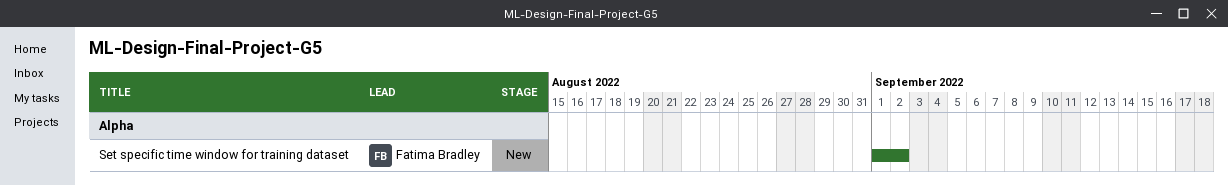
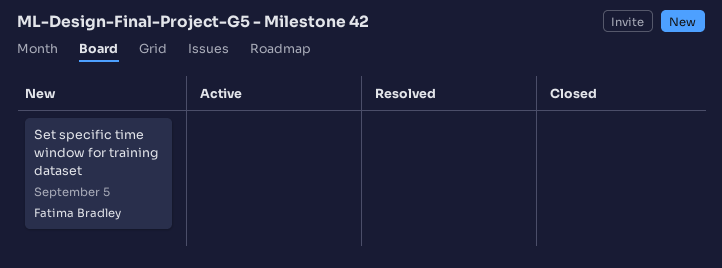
Set specific time window for training dataset, due: Sep 2 -> Sep 5

